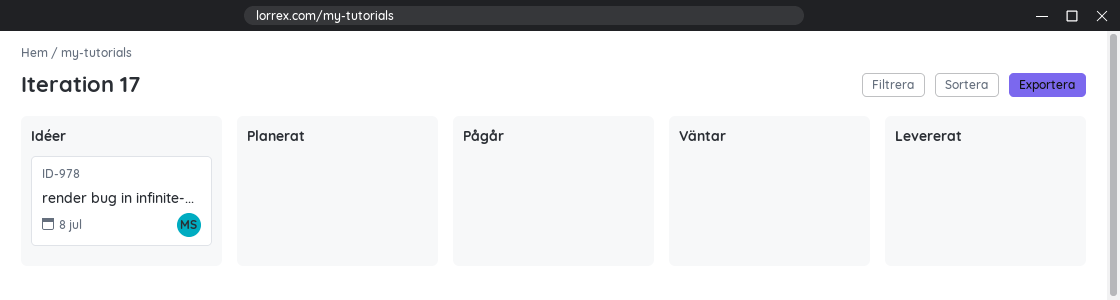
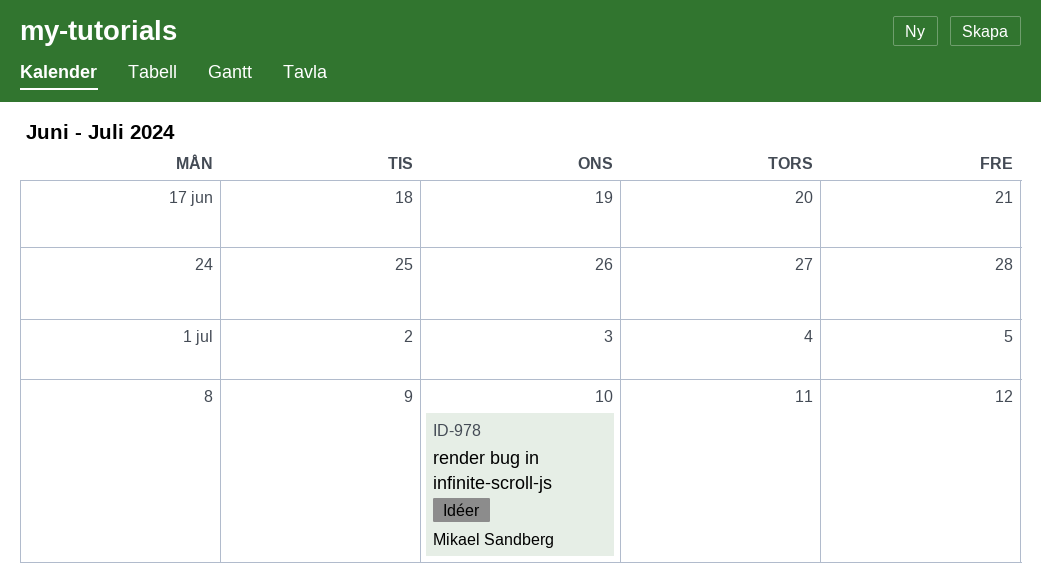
ID-978, due: Jul 8 -> Jul 10

